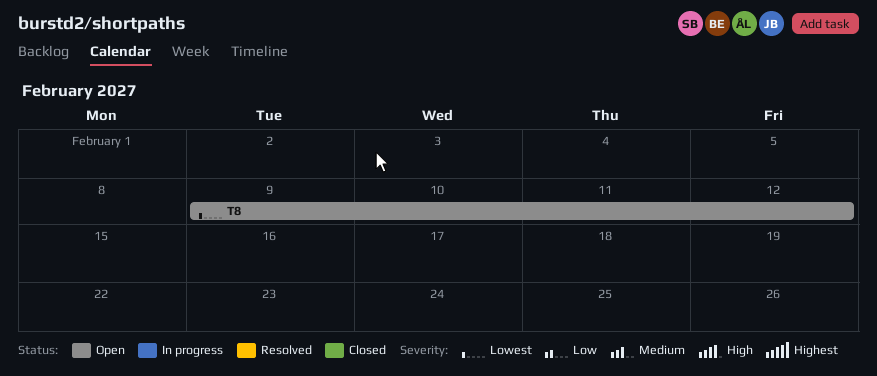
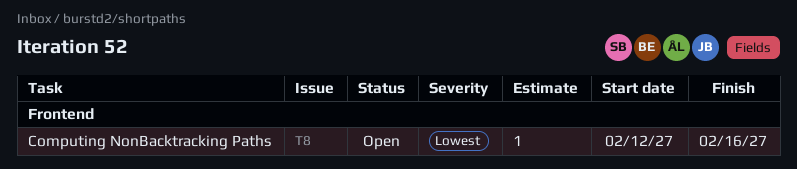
T8, start: Feb 9 -> Feb 12
T8, due: Feb 12 -> Feb 16

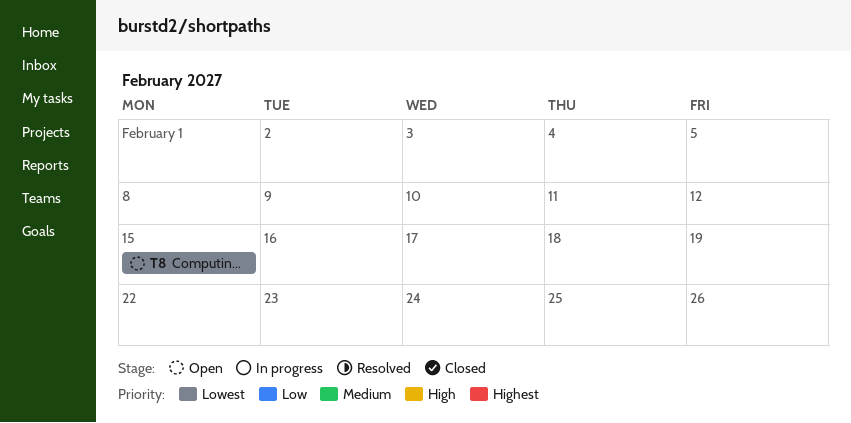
T8, start: Feb 12 -> Feb 15
T8, due: Feb 16 -> Feb 15

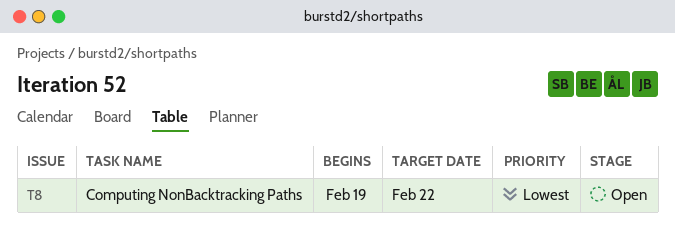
T8, start: Feb 15 -> Feb 19
T8, due: Feb 15 -> Feb 22

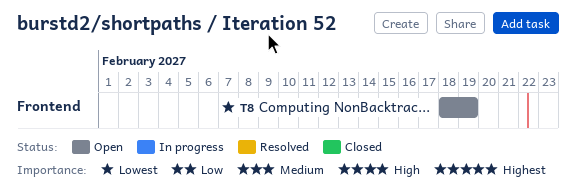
T8, start: Feb 19 -> Feb 18
T8, due: Feb 22 -> Feb 19

